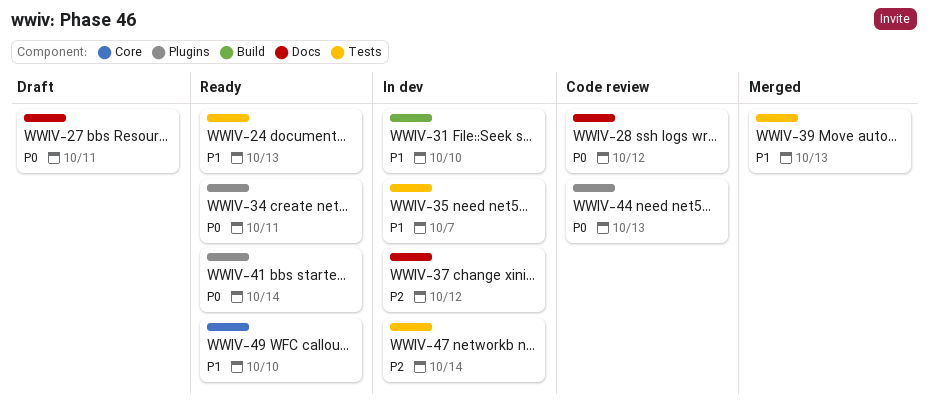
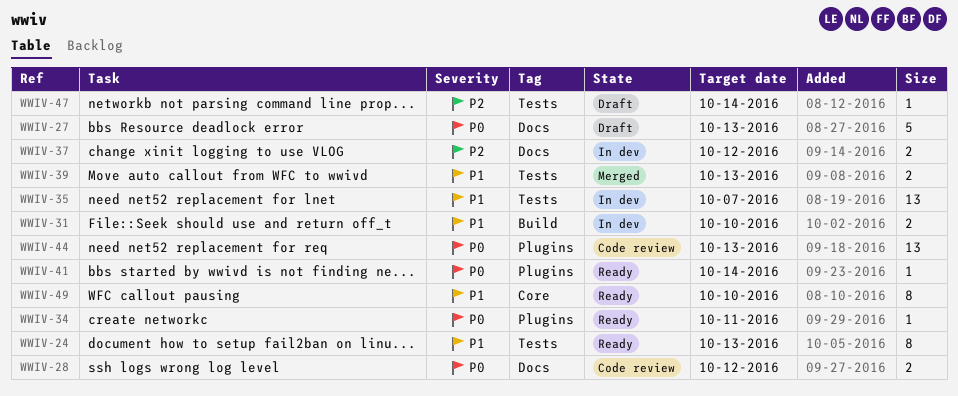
WWIV-27, due: Oct 11 -> Oct 13
WWIV-47, status: In dev -> Draft

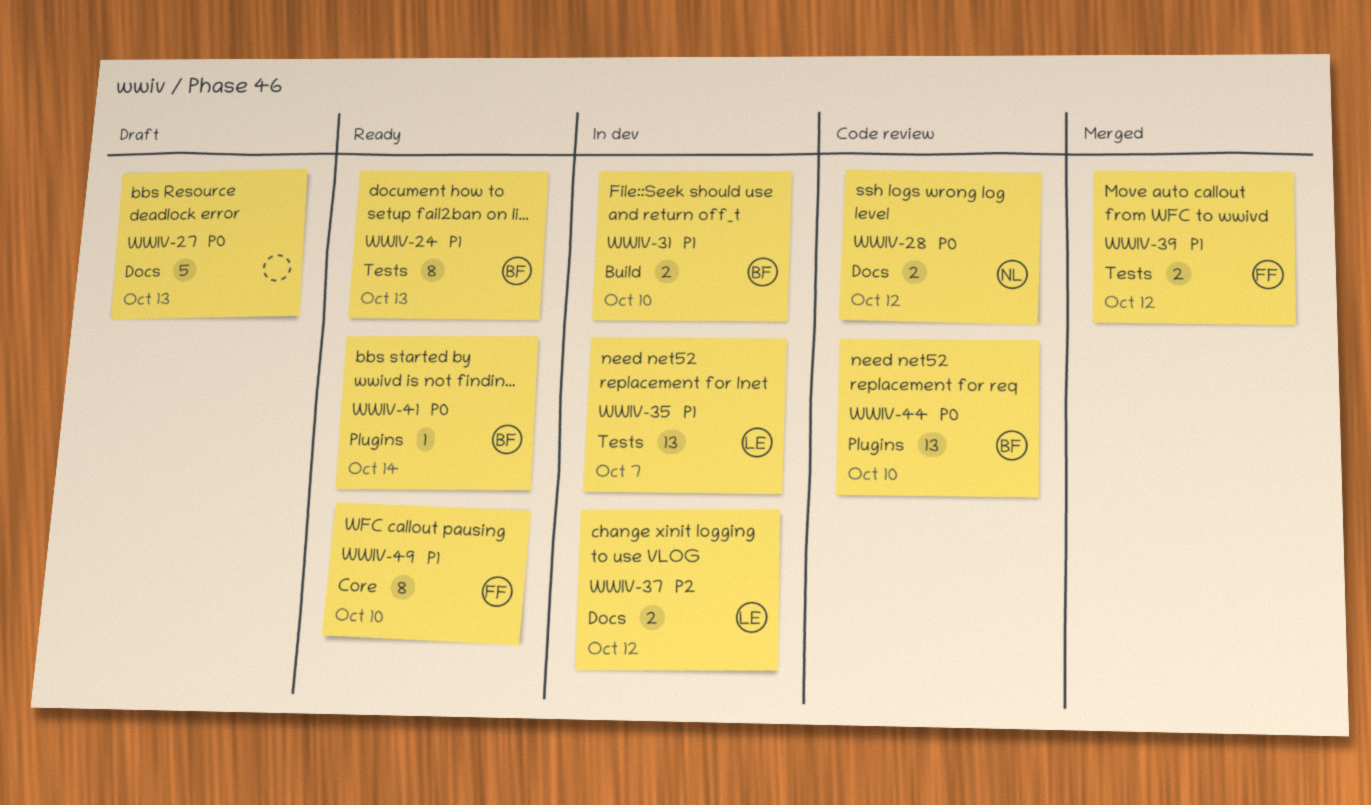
WWIV-34: present -> none
WWIV-39, due: Oct 13 -> Oct 12
WWIV-44, due: Oct 13 -> Oct 10
WWIV-47: present -> none

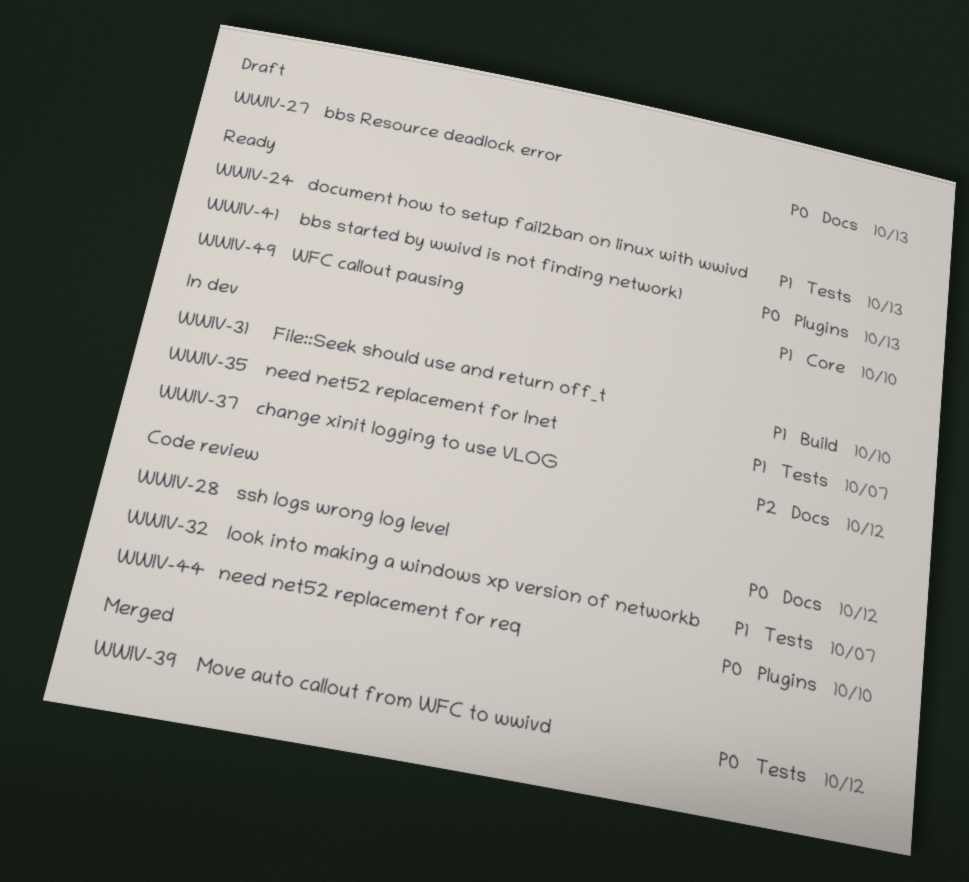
WWIV-32: none -> present
WWIV-39, priority: P1 -> P0
WWIV-41, due: Oct 14 -> Oct 13

